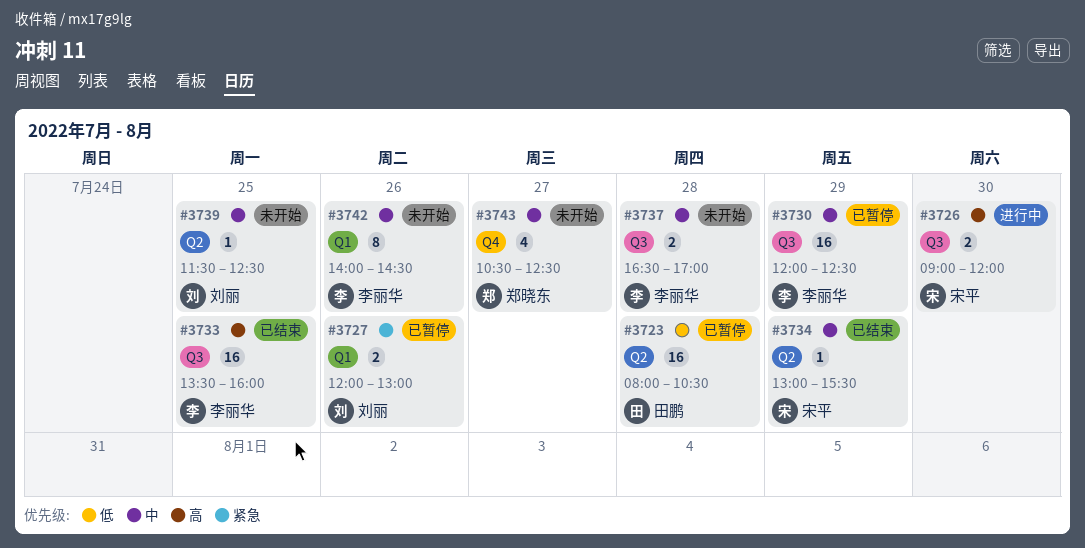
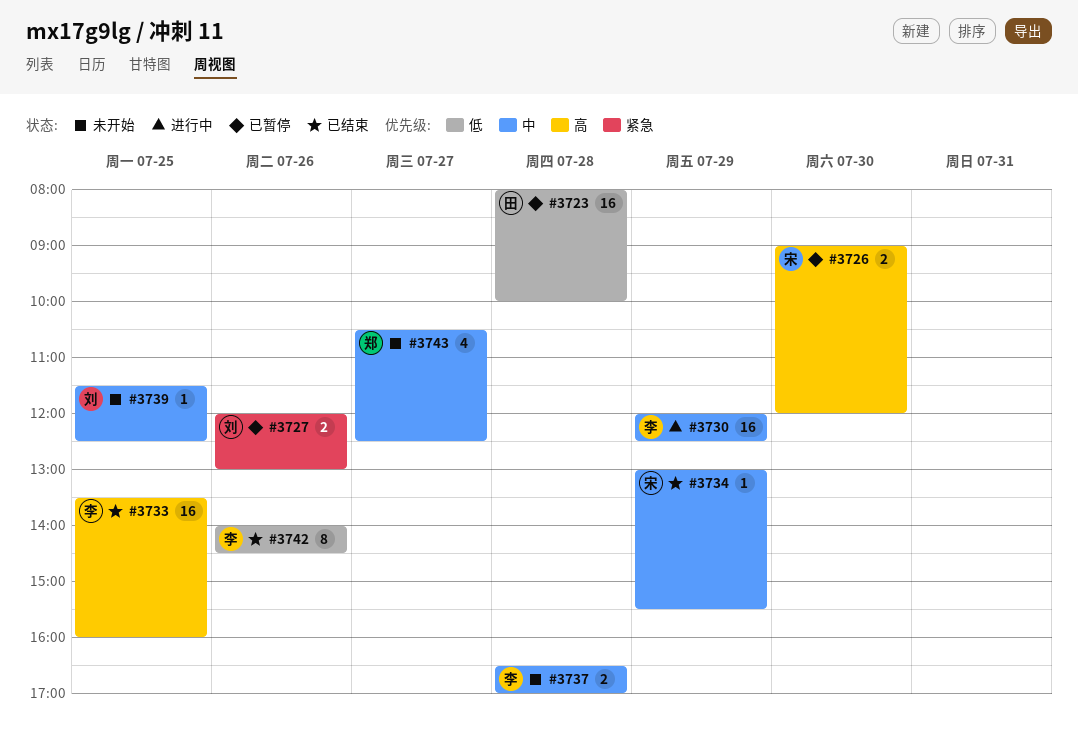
#3723, ends: 10:30 -> 10:00
#3726, status: 进行中 -> 已暂停
#3730, status: 已暂停 -> 进行中
#3742, status: 未开始 -> 已结束
#3742, priority: 中 -> 低

